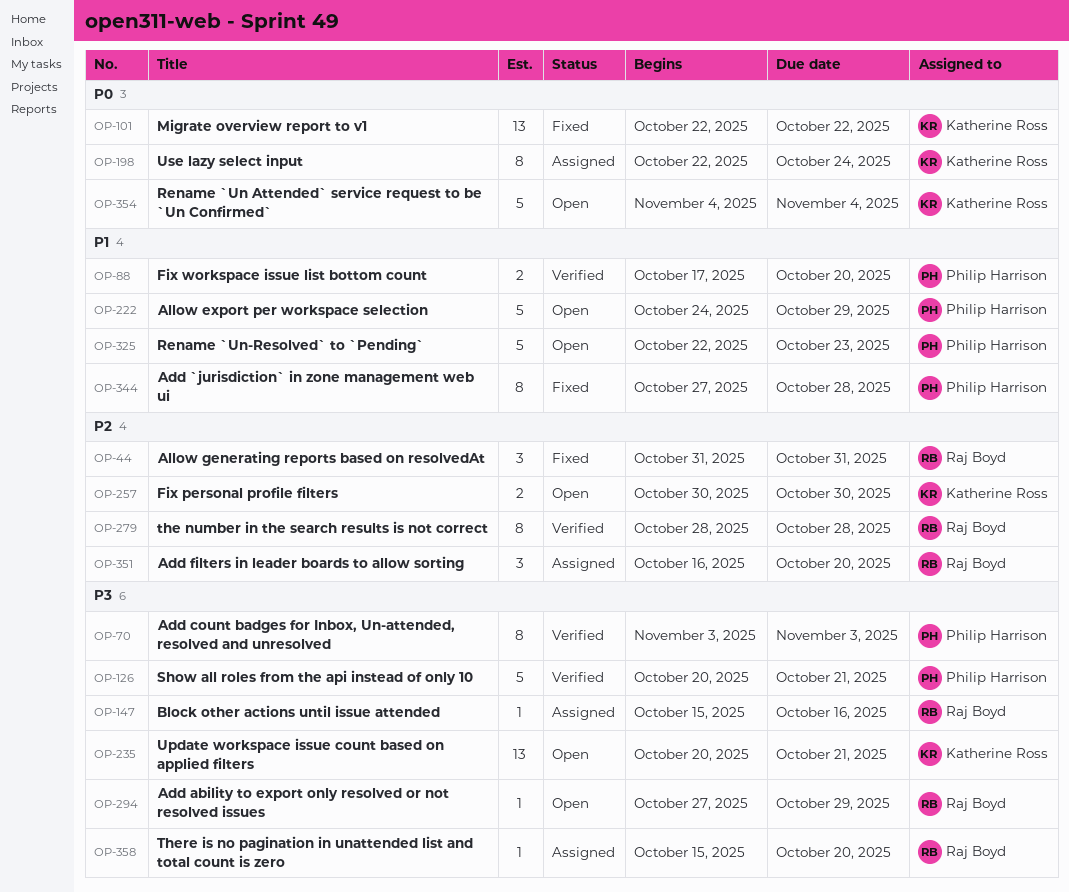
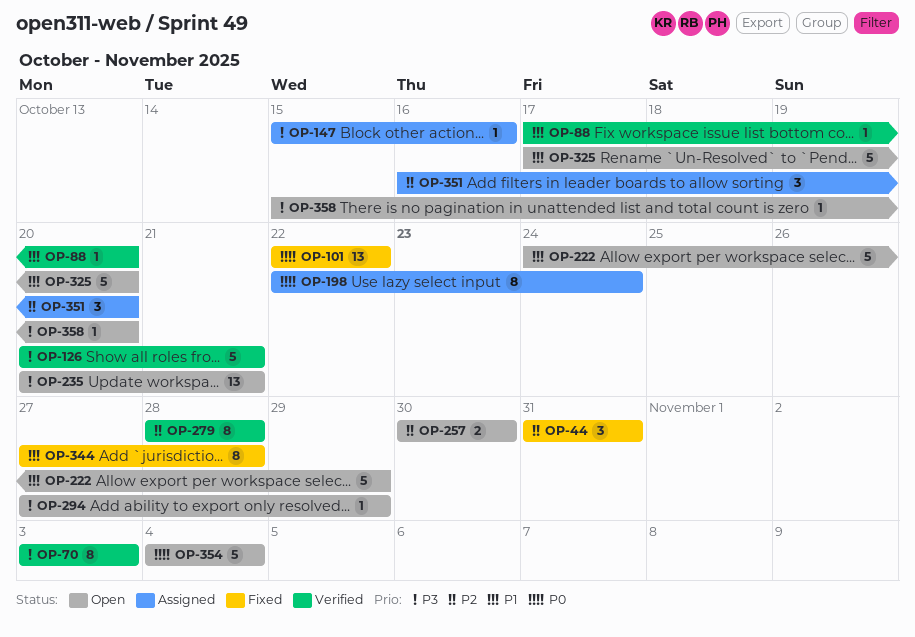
OP-88, estimate: 2 -> 1
OP-325, start: Oct 22 -> Oct 17
OP-325, due: Oct 23 -> Oct 20
OP-358, status: Assigned -> Open

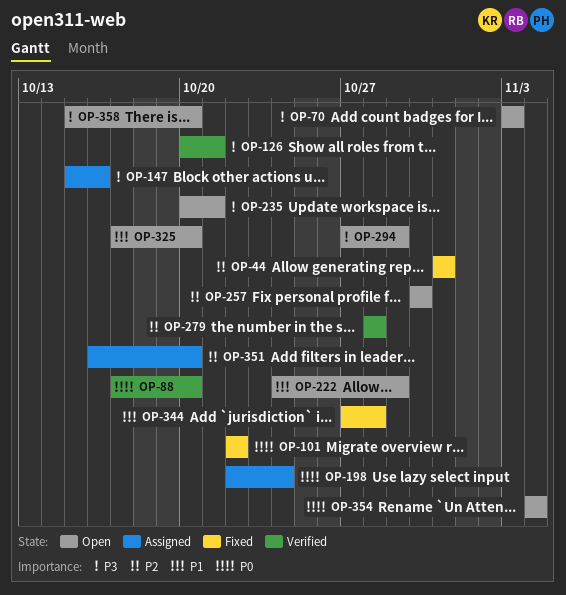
OP-70, status: Verified -> Open
OP-88, priority: P1 -> P0

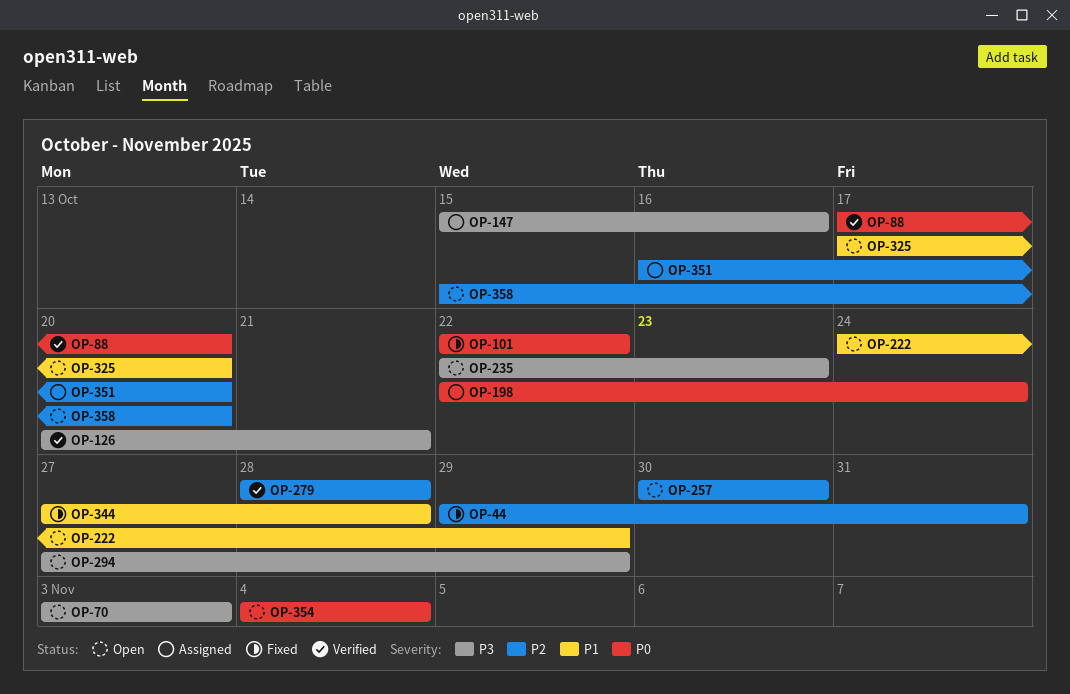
OP-44, start: Oct 31 -> Oct 29
OP-235, start: Oct 20 -> Oct 22
OP-235, due: Oct 21 -> Oct 23
OP-358, priority: P3 -> P2

